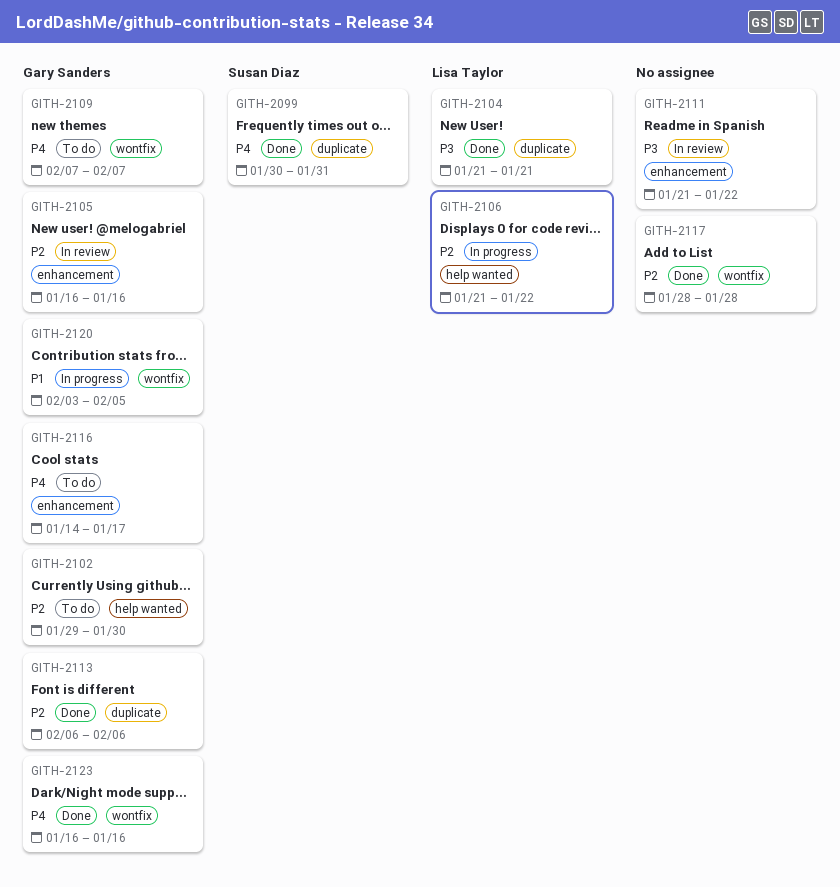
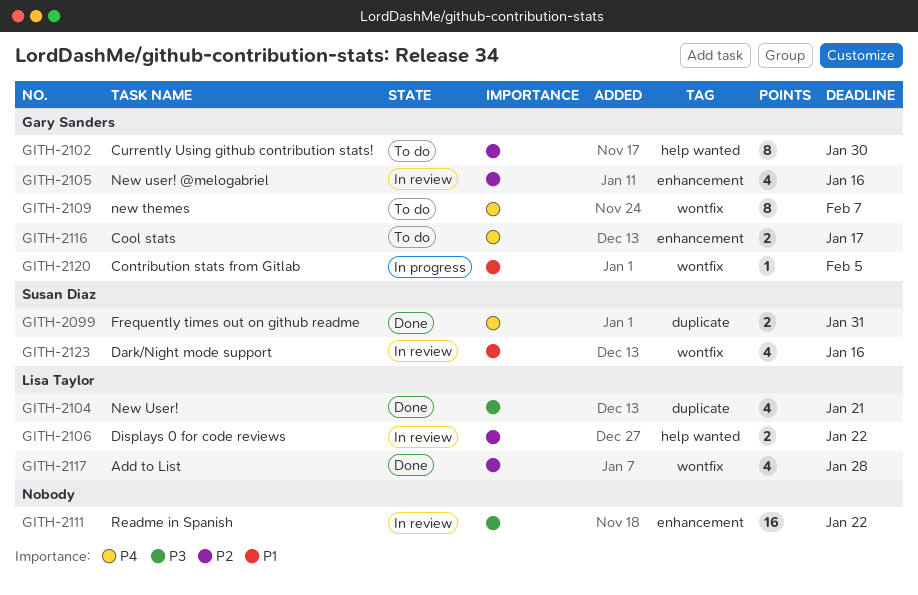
GITH-2106, status: In progress -> In review
GITH-2113: present -> none
GITH-2117, owner: none -> Lisa Taylor
GITH-2123, status: Done -> In review
GITH-2123, owner: Gary Sanders -> Susan Diaz
GITH-2123, priority: P4 -> P1

